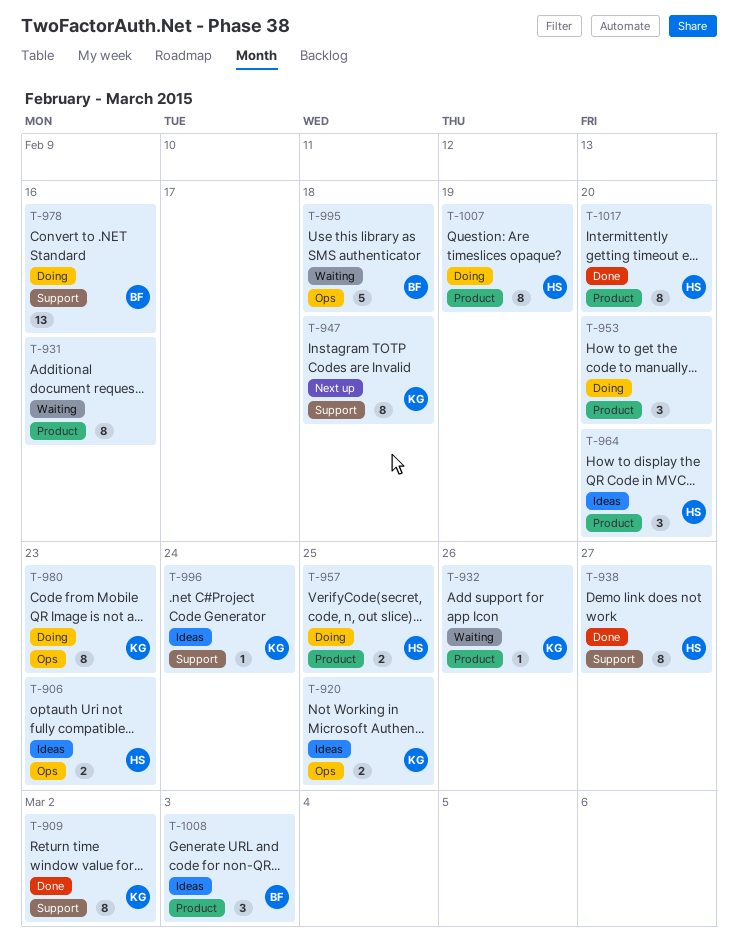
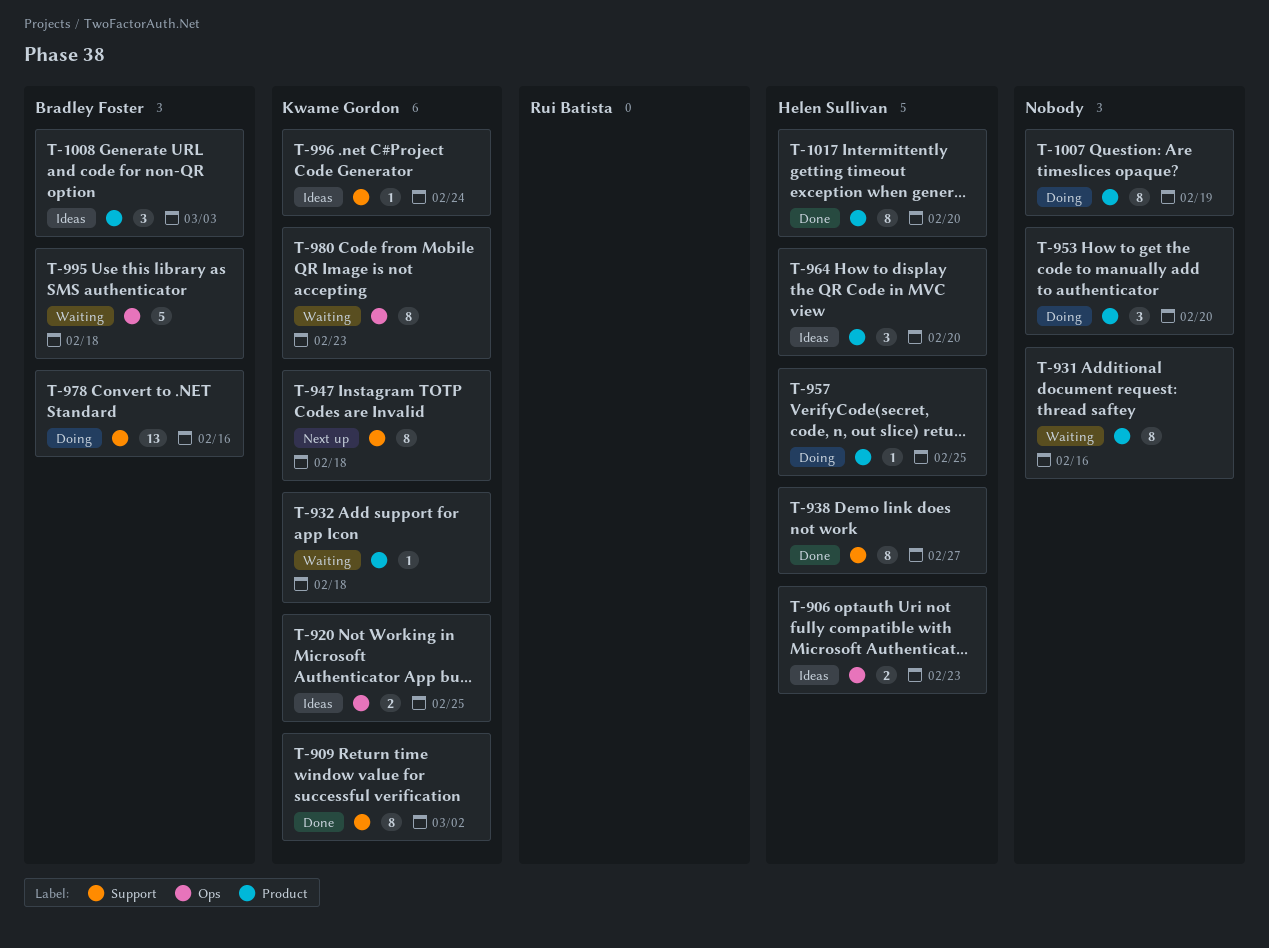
T-932, due: Feb 26 -> Feb 18
T-957, estimate: 2 -> 1
T-980, status: Doing -> Waiting
T-1007, owner: Helen Sullivan -> none

